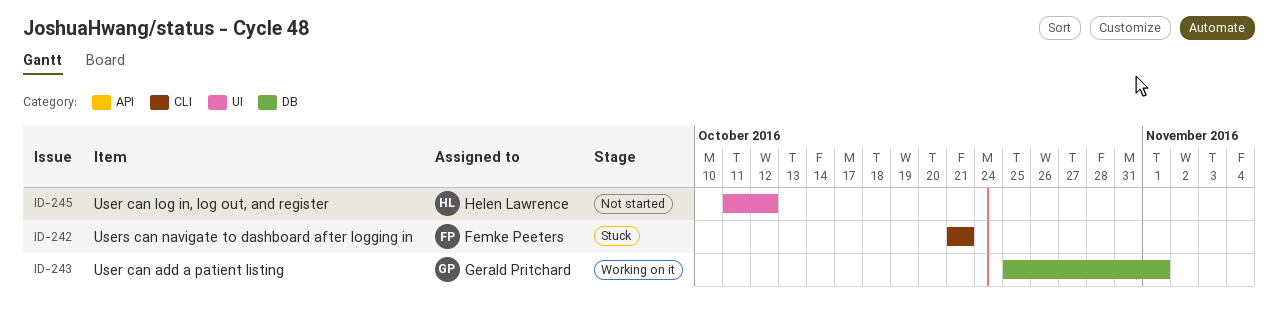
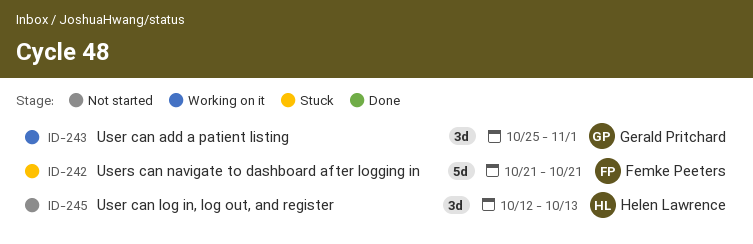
ID-245, start: Oct 11 -> Oct 12
ID-245, due: Oct 12 -> Oct 13

